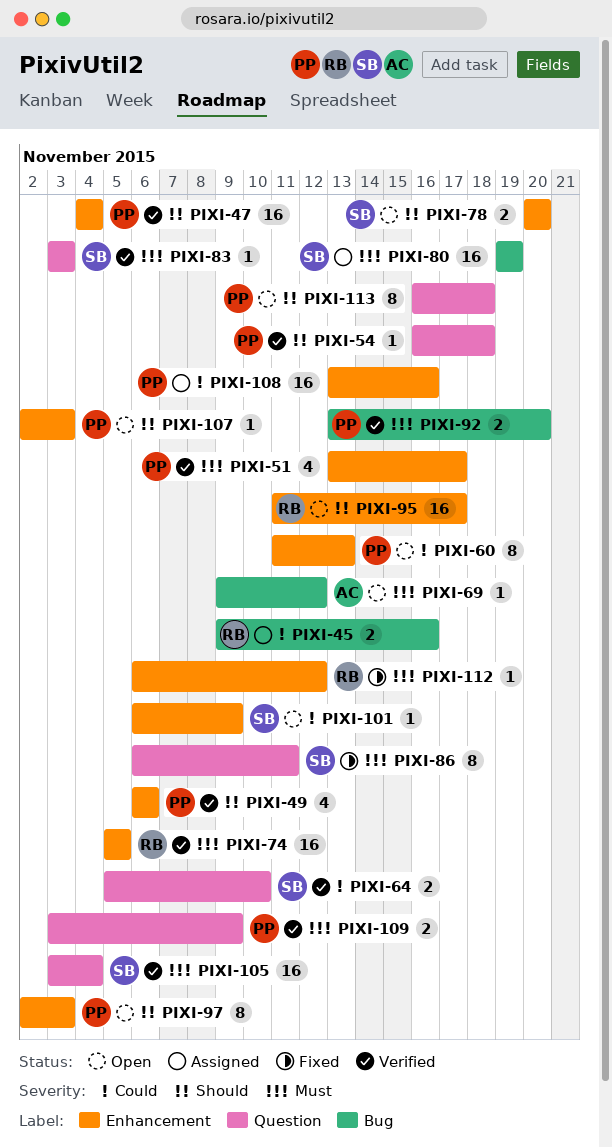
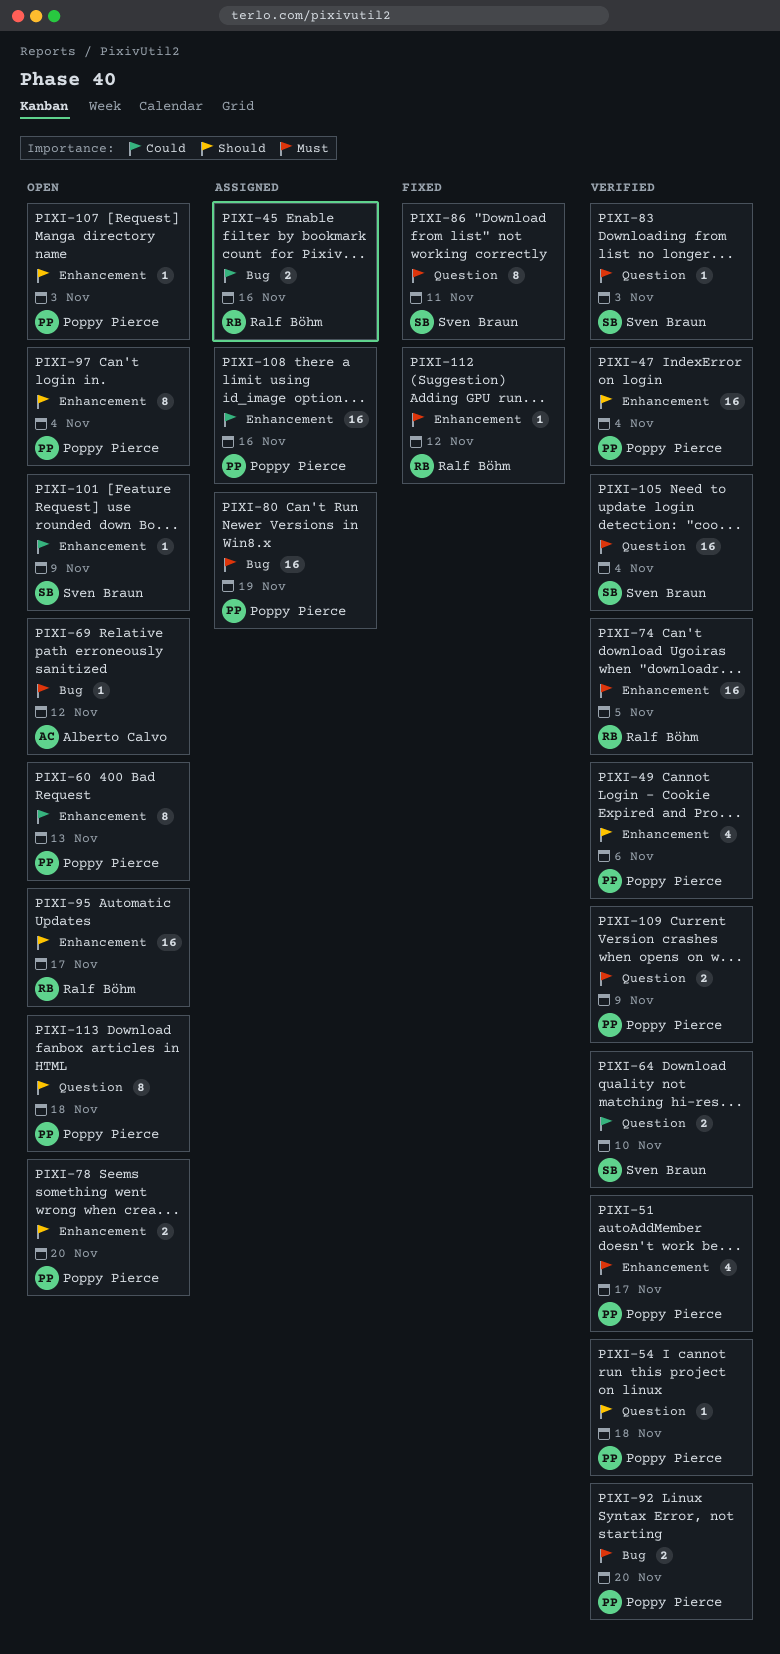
PIXI-78, owner: Sven Braun -> Poppy Pierce
PIXI-80, owner: Sven Braun -> Poppy Pierce
PIXI-97, due: Nov 3 -> Nov 4

